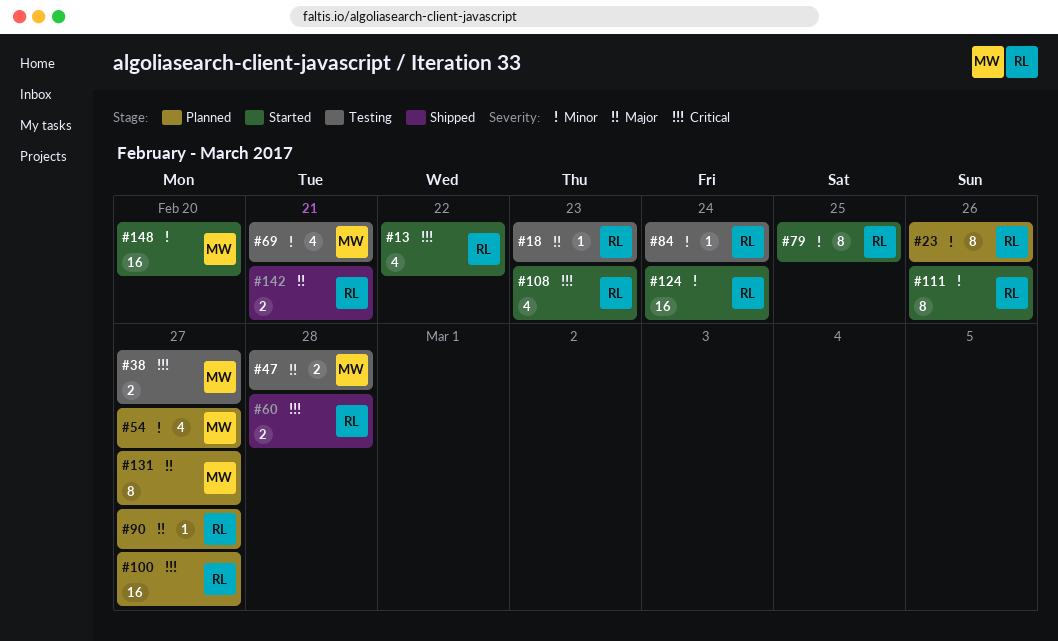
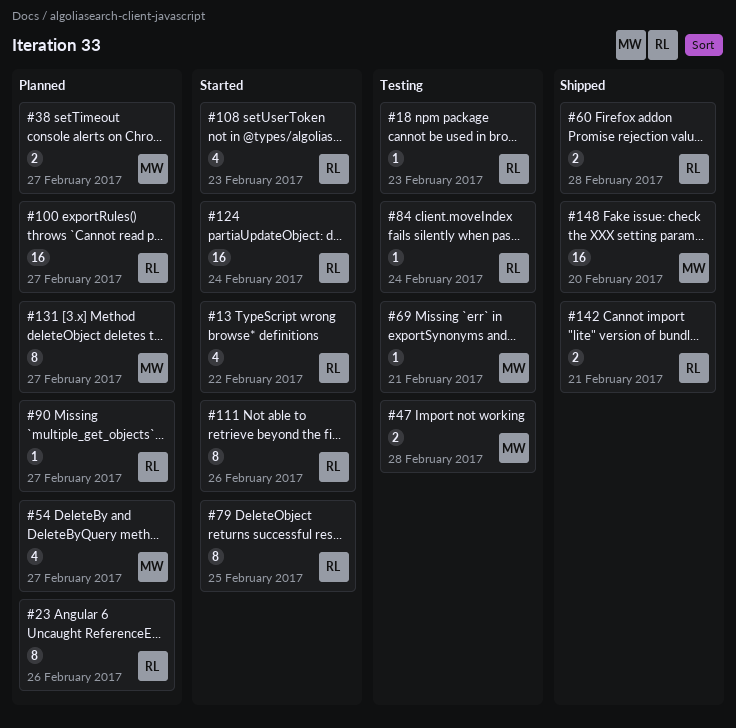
#38, status: Testing -> Planned
#69, estimate: 4 -> 1
#148, status: Started -> Shipped

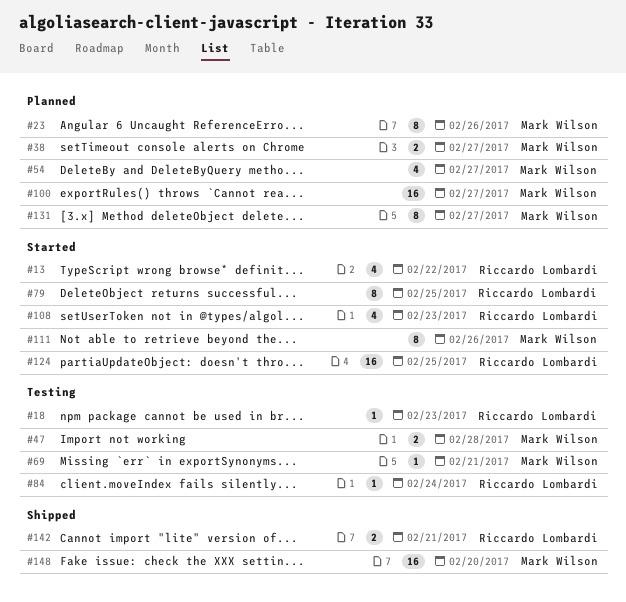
#23, owner: Riccardo Lombardi -> Mark Wilson
#60: present -> none
#90: present -> none
#100, owner: Riccardo Lombardi -> Mark Wilson
#111, owner: Riccardo Lombardi -> Mark Wilson
#124, due: Feb 24 -> Feb 25

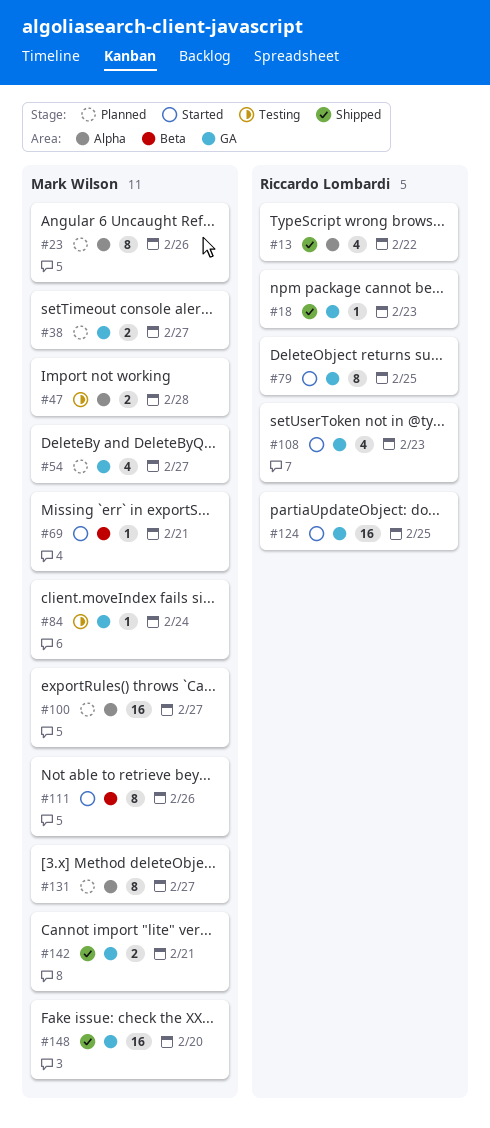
#13, status: Started -> Shipped
#18, status: Testing -> Shipped
#69, status: Testing -> Started
#84, owner: Riccardo Lombardi -> Mark Wilson
#142, owner: Riccardo Lombardi -> Mark Wilson

